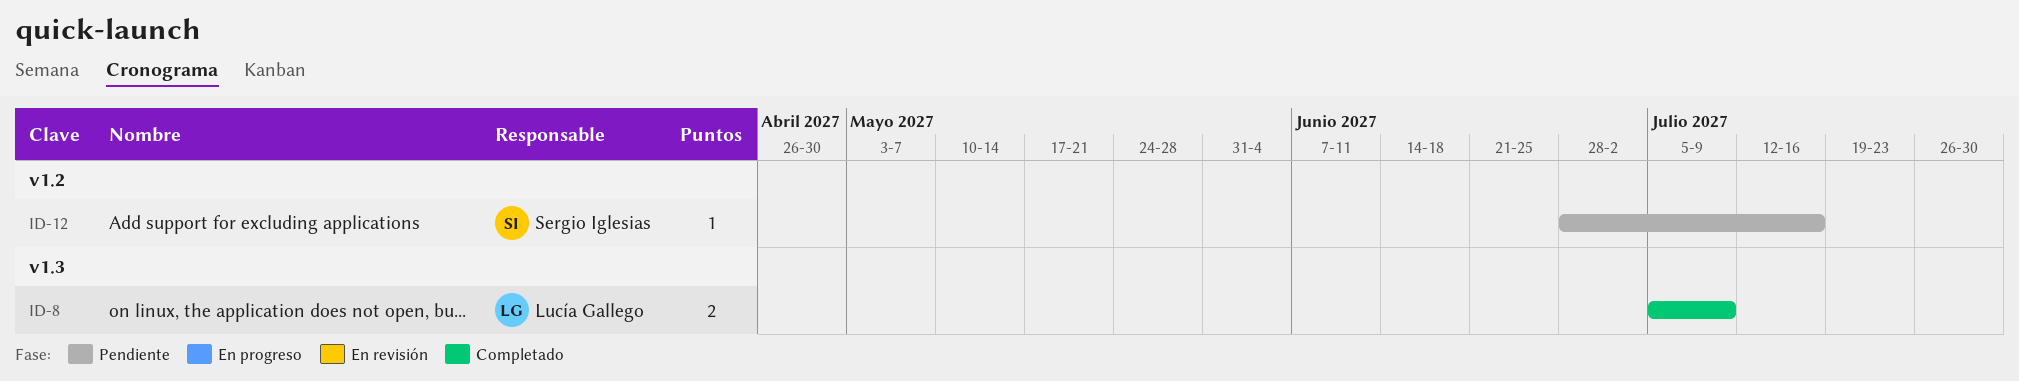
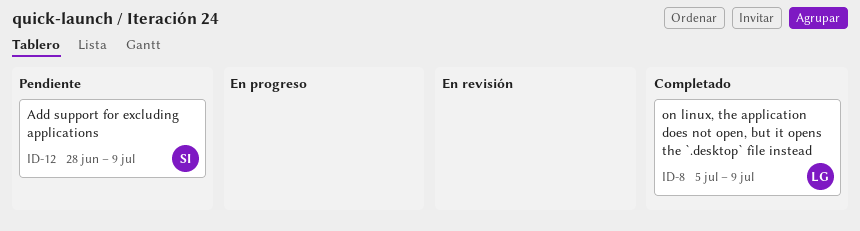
ID-12, due: Jul 16 -> Jul 9

